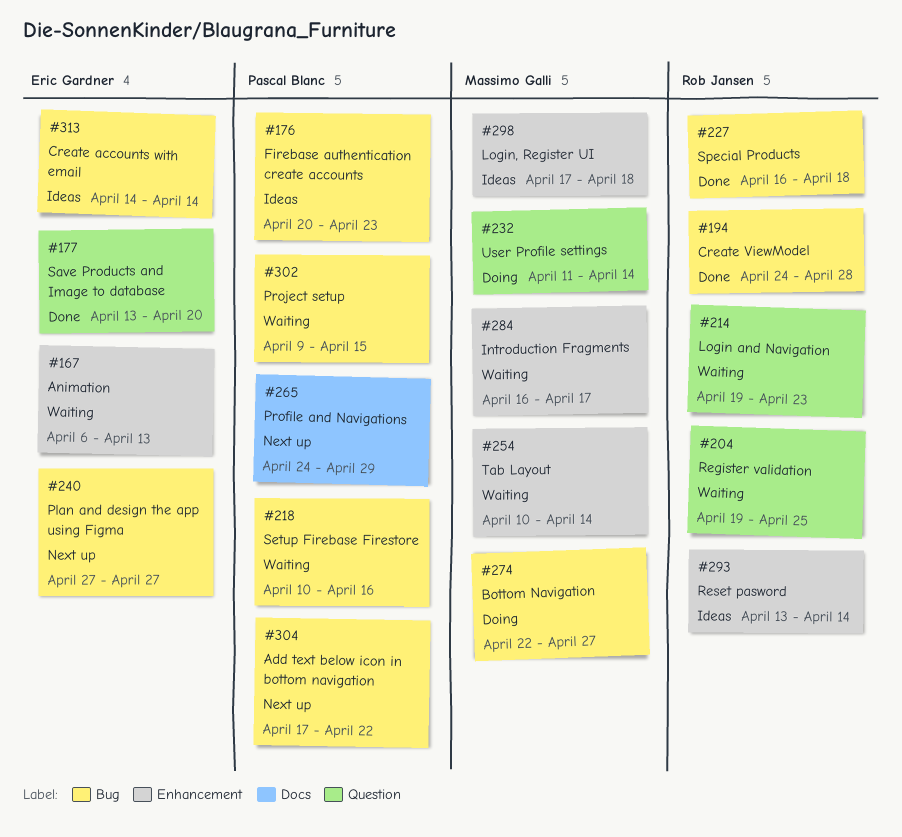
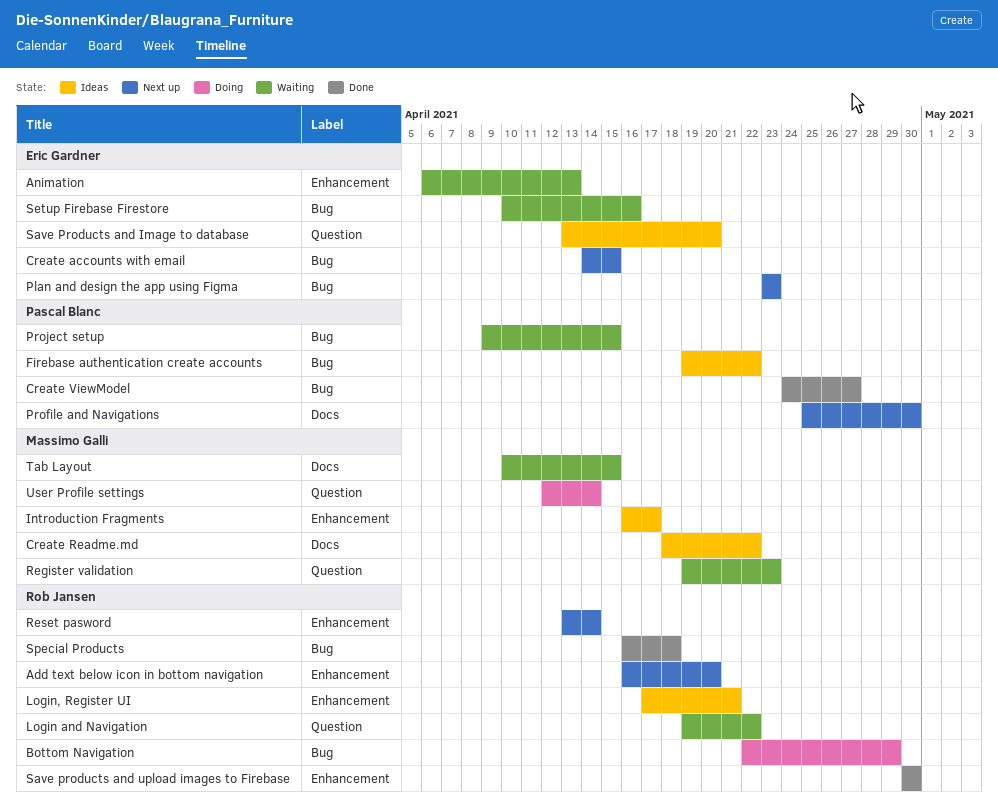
Add text below icon in bottom navigation, owner: Pascal Blanc -> Rob Jansen
Add text below icon in bottom navigation, label: Bug -> Enhancement
Add text below icon in bottom navigation, start: Apr 17 -> Apr 16
Add text below icon in bottom navigation, due: Apr 22 -> Apr 20
Bottom Navigation, owner: Massimo Galli -> Rob Jansen
Bottom Navigation, due: Apr 27 -> Apr 29
Create accounts with email, status: Ideas -> Next up
Create accounts with email, due: Apr 14 -> Apr 15
Create Readme.md: none -> present
Create ViewModel, owner: Rob Jansen -> Pascal Blanc
Create ViewModel, due: Apr 28 -> Apr 27
Firebase authentication create accounts, start: Apr 20 -> Apr 19
Firebase authentication create accounts, due: Apr 23 -> Apr 22
Introduction Fragments, status: Waiting -> Ideas
Login and Navigation, due: Apr 23 -> Apr 22
Login, Register UI, owner: Massimo Galli -> Rob Jansen
Login, Register UI, due: Apr 18 -> Apr 21
Plan and design the app using Figma, start: Apr 27 -> Apr 23
Plan and design the app using Figma, due: Apr 27 -> Apr 23
Profile and Navigations, start: Apr 24 -> Apr 25
Profile and Navigations, due: Apr 29 -> Apr 30
Register validation, owner: Rob Jansen -> Massimo Galli
Register validation, due: Apr 25 -> Apr 23
Reset pasword, status: Ideas -> Next up
Save Products and Image to database, status: Done -> Ideas
Save products and upload images to Firebase: none -> present
Setup Firebase Firestore, owner: Pascal Blanc -> Eric Gardner
Tab Layout, label: Enhancement -> Docs
Tab Layout, due: Apr 14 -> Apr 15
User Profile settings, start: Apr 11 -> Apr 12

